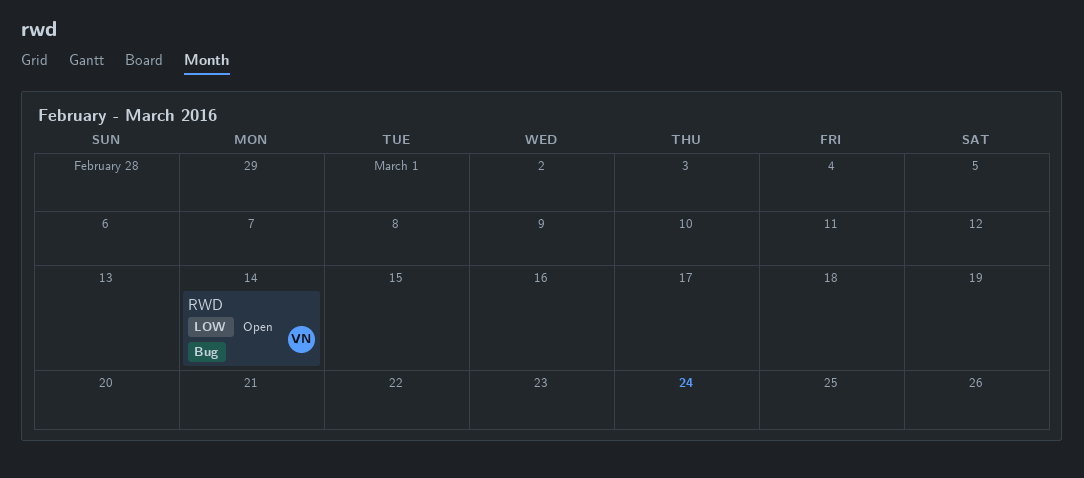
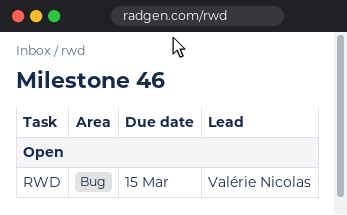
RWD, due: Mar 14 -> Mar 15

